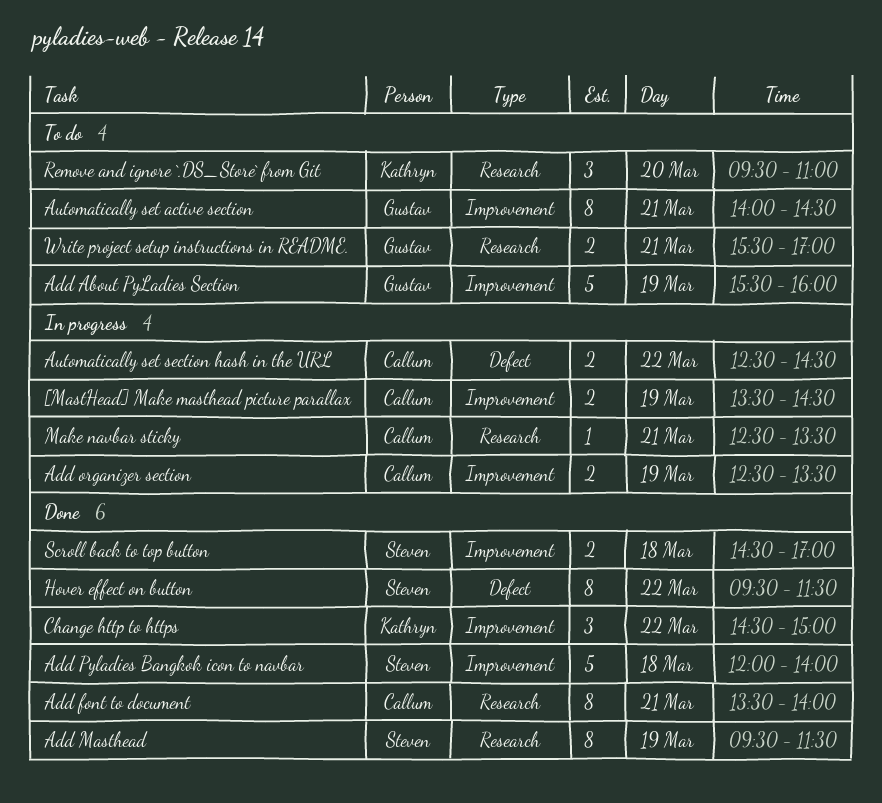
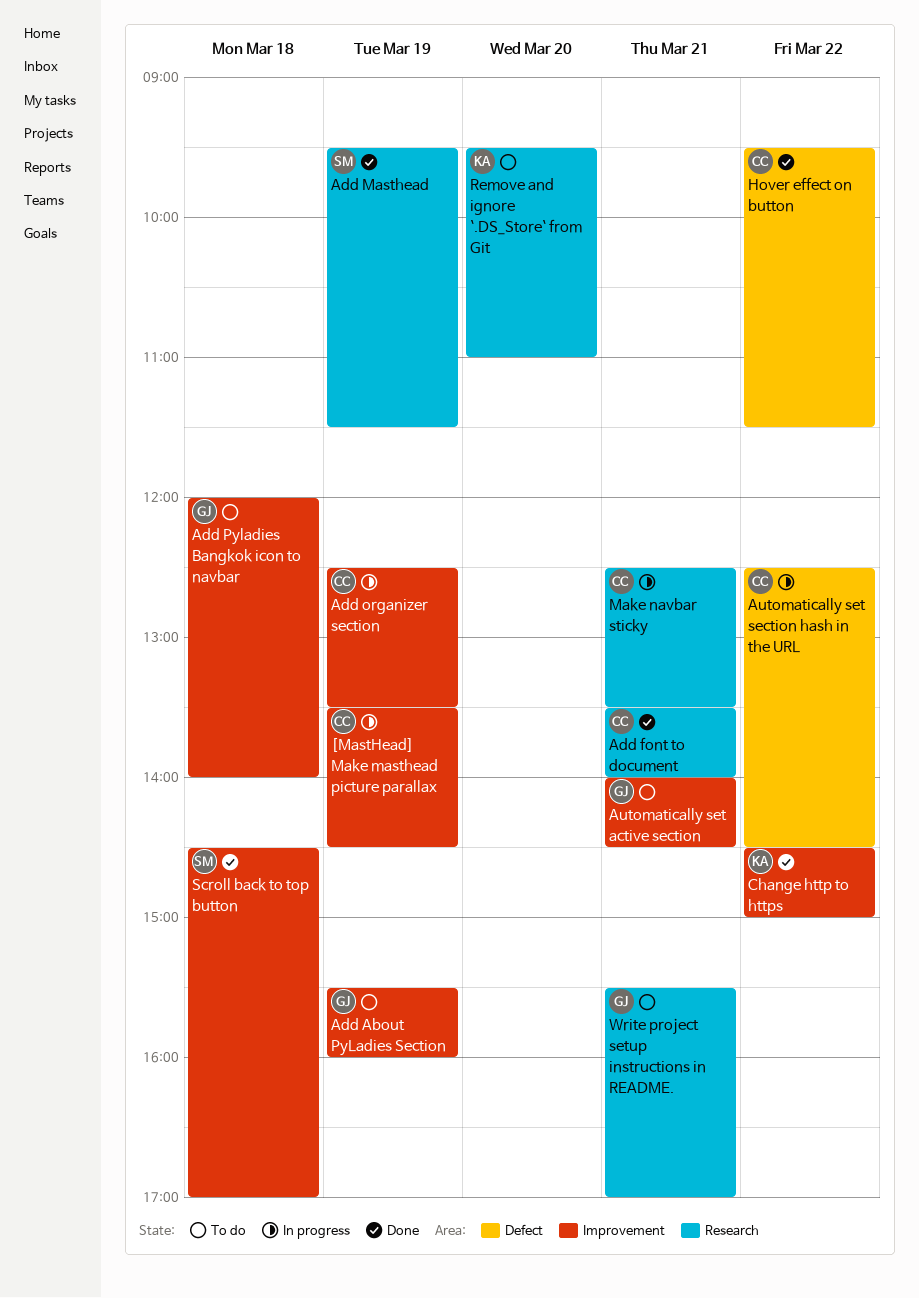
Add Pyladies Bangkok icon to navbar, status: Done -> To do
Add Pyladies Bangkok icon to navbar, owner: Steven -> Gustav
Hover effect on button, owner: Steven -> Callum

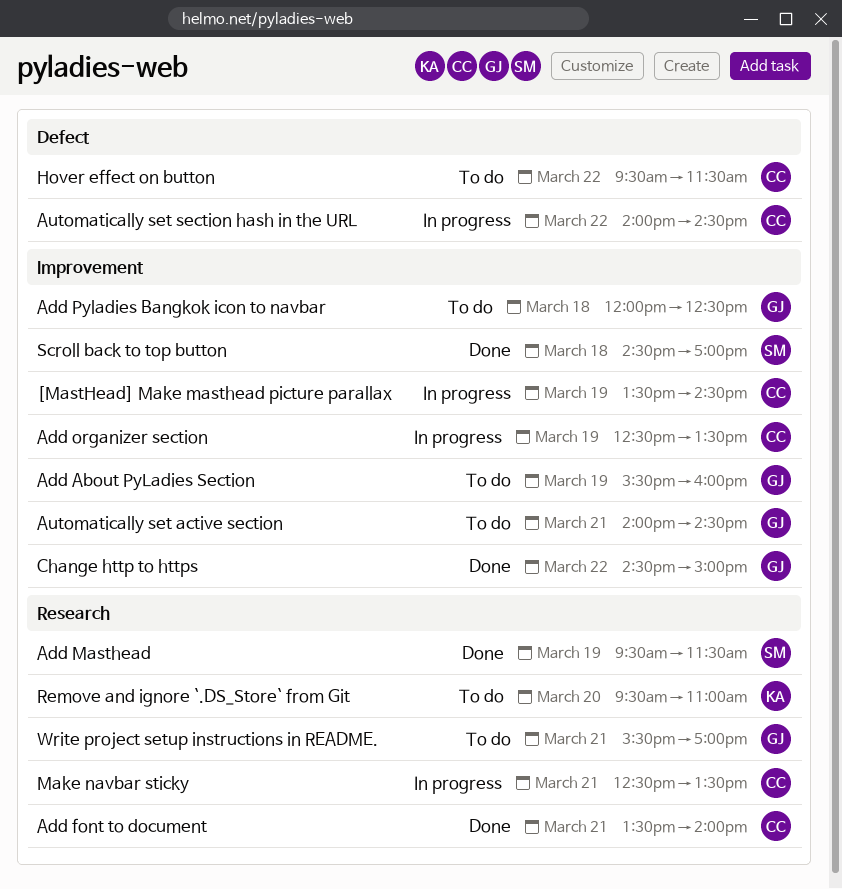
Add Pyladies Bangkok icon to navbar, ends: 14:00 -> 12:30
Automatically set section hash in the URL, begins: 12:30 -> 14:00
Change http to https, owner: KA -> GJ
Hover effect on button, status: Done -> To do

